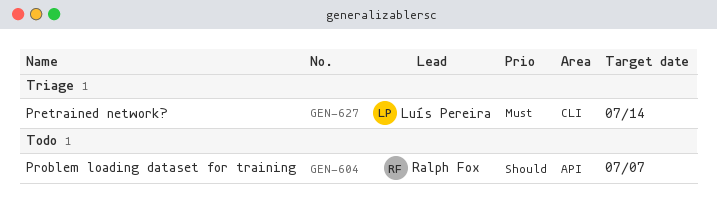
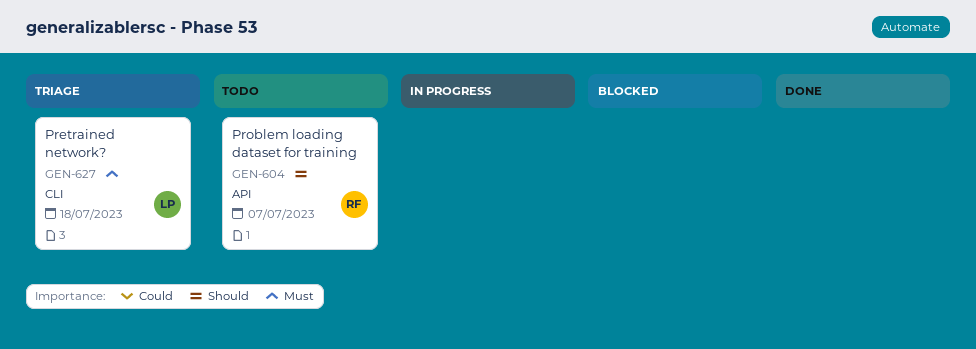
GEN-627, due: Jul 14 -> Jul 18

